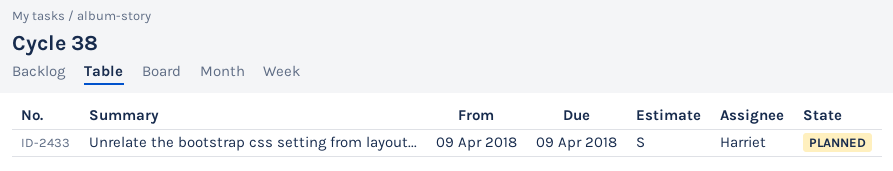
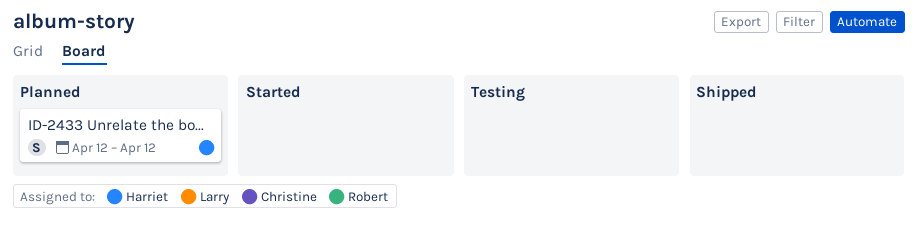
ID-2433, start: Apr 9 -> Apr 12
ID-2433, due: Apr 9 -> Apr 12

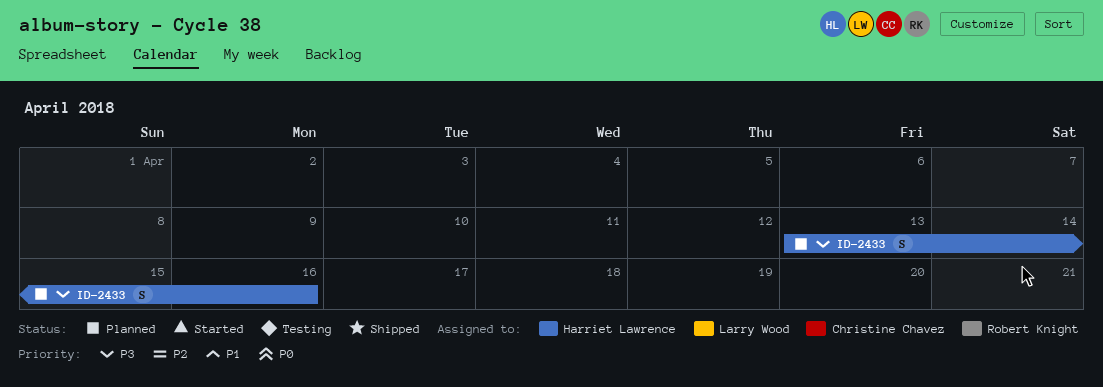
ID-2433, start: Apr 12 -> Apr 13
ID-2433, due: Apr 12 -> Apr 16

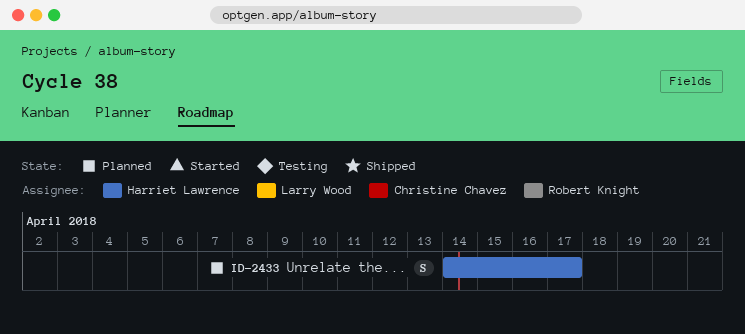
ID-2433, start: Apr 13 -> Apr 14
ID-2433, due: Apr 16 -> Apr 17

